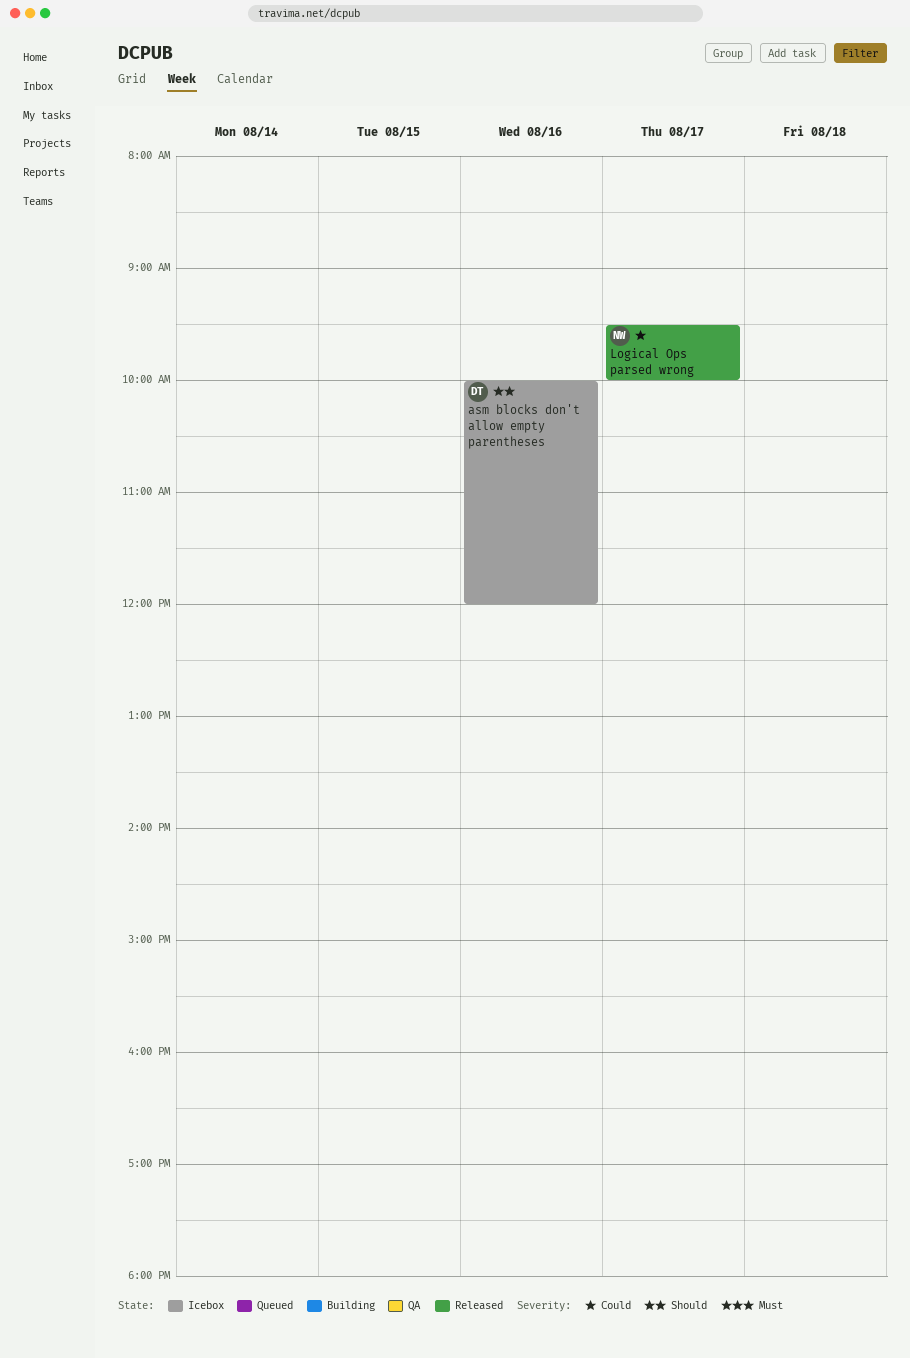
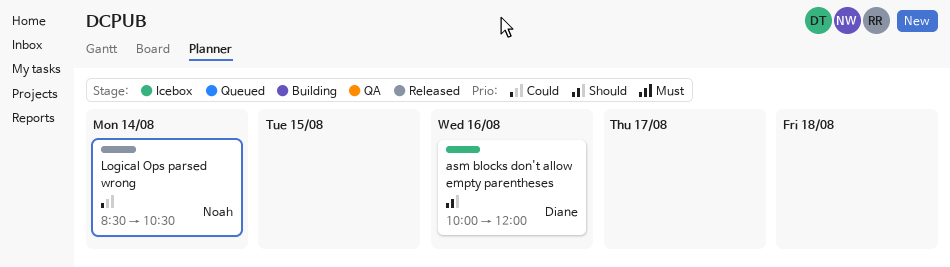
Logical Ops parsed wrong, day: Aug 17 -> Aug 14
Logical Ops parsed wrong, begins: 09:30 -> 08:30
Logical Ops parsed wrong, ends: 10:00 -> 10:30

